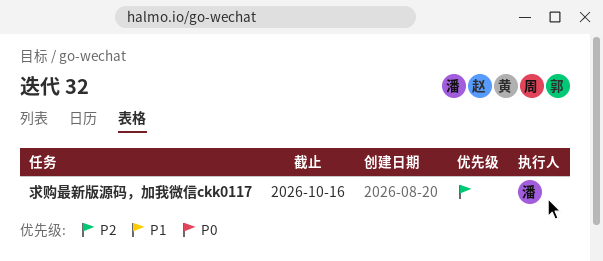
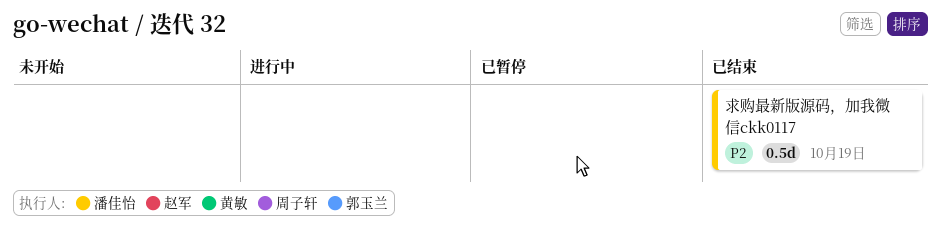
求购最新版源码，加我微信ckk0117, due: Oct 16 -> Oct 19

